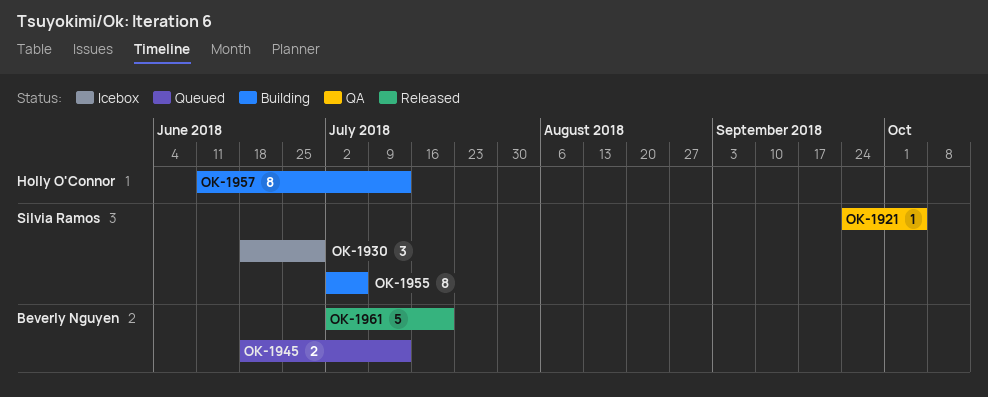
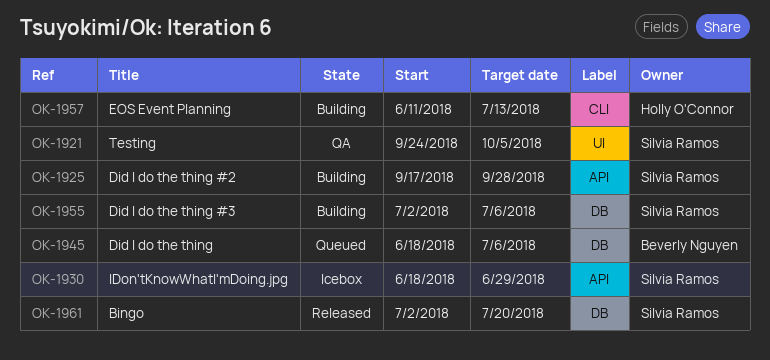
OK-1925: none -> present
OK-1945, due: Jul 13 -> Jul 6
OK-1961, owner: Beverly Nguyen -> Silvia Ramos

